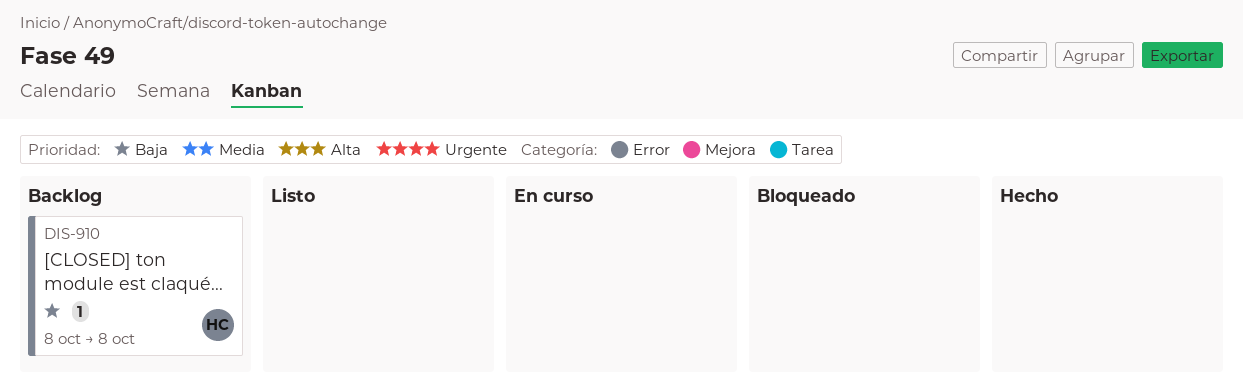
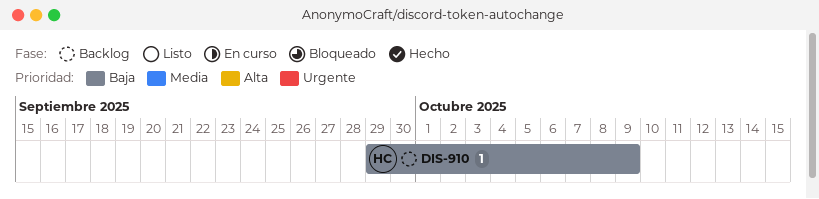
DIS-910, start: Oct 8 -> Sep 29
DIS-910, due: Oct 8 -> Oct 9

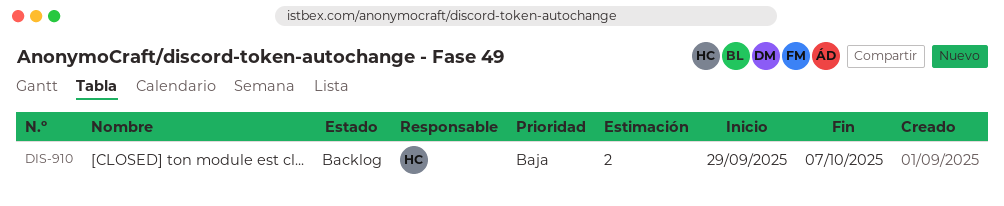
DIS-910, estimate: 1 -> 2
DIS-910, due: Oct 9 -> Oct 7

